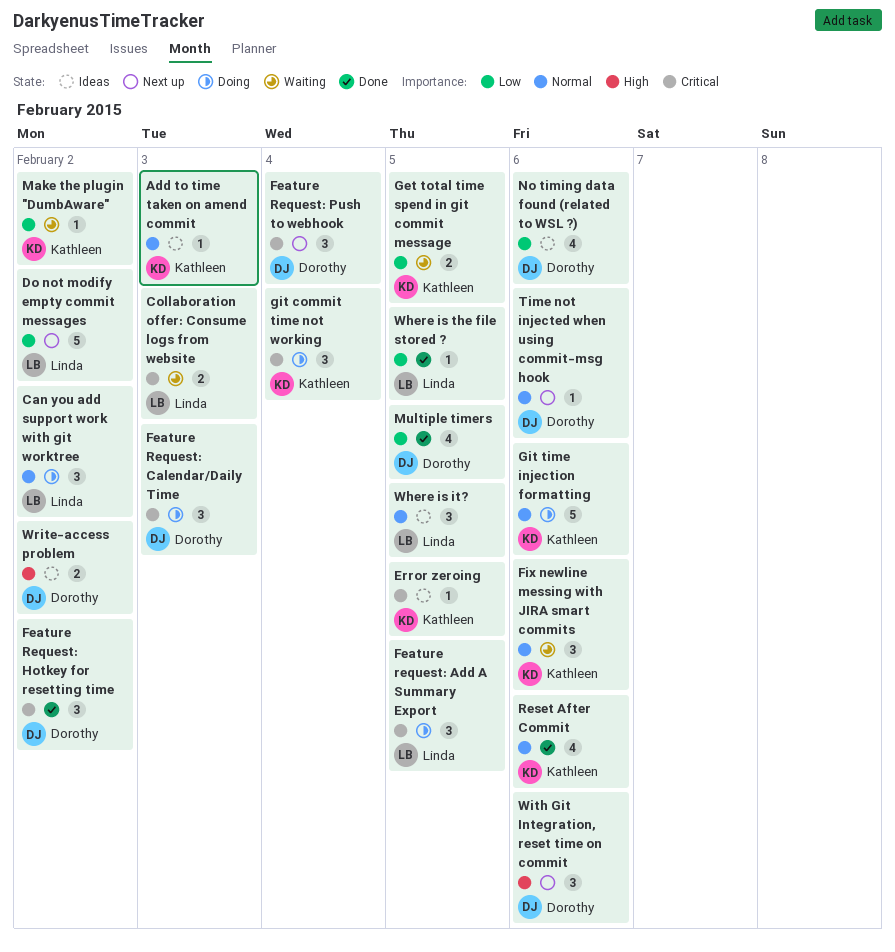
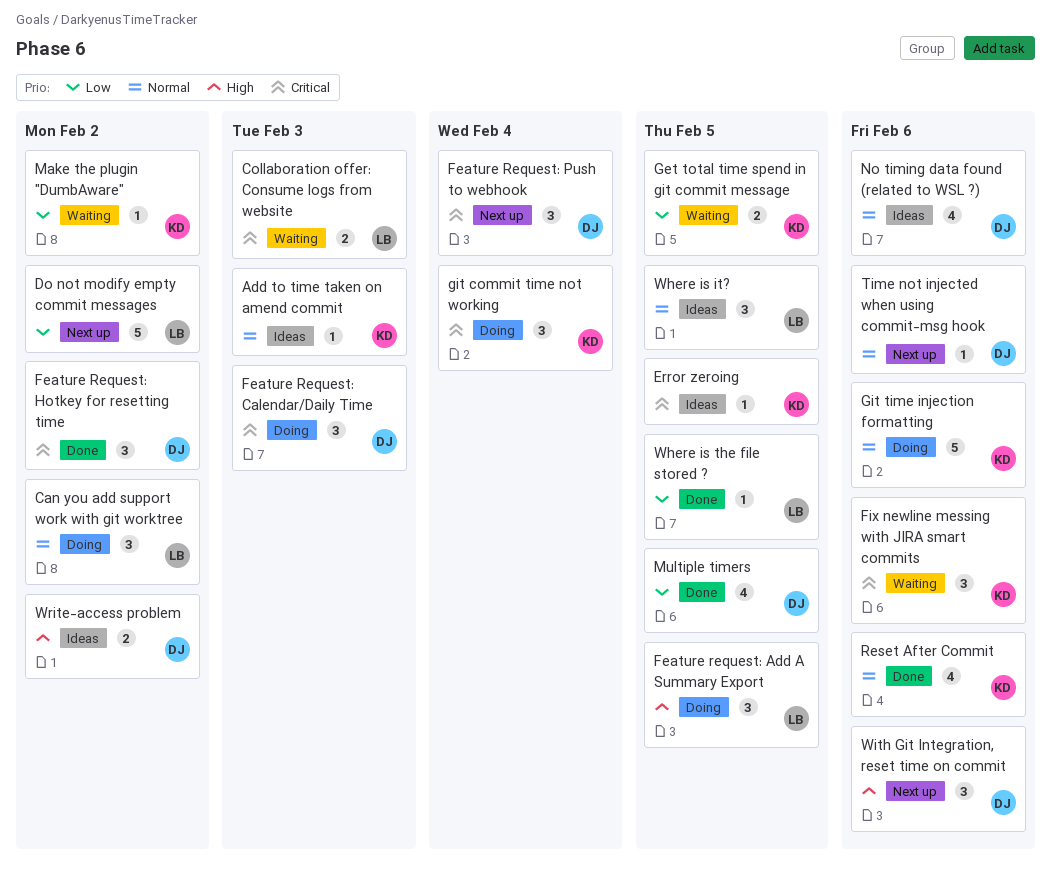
Feature request: Add A Summary Export, priority: Critical -> High
Fix newline messing with JIRA smart commits, priority: Normal -> Critical
No timing data found (related to WSL ?), priority: Low -> Normal

